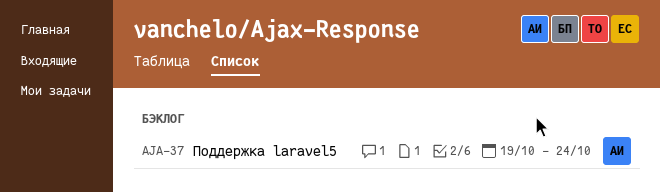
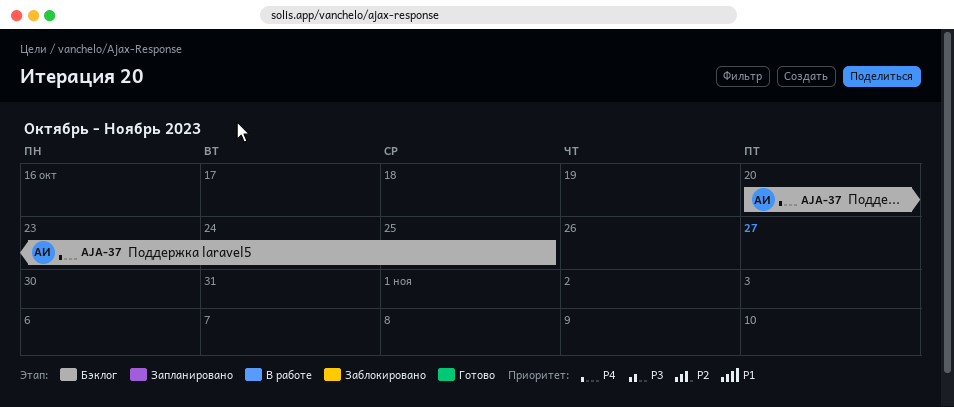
AJA-37, start: Oct 19 -> Oct 20
AJA-37, due: Oct 24 -> Oct 25

